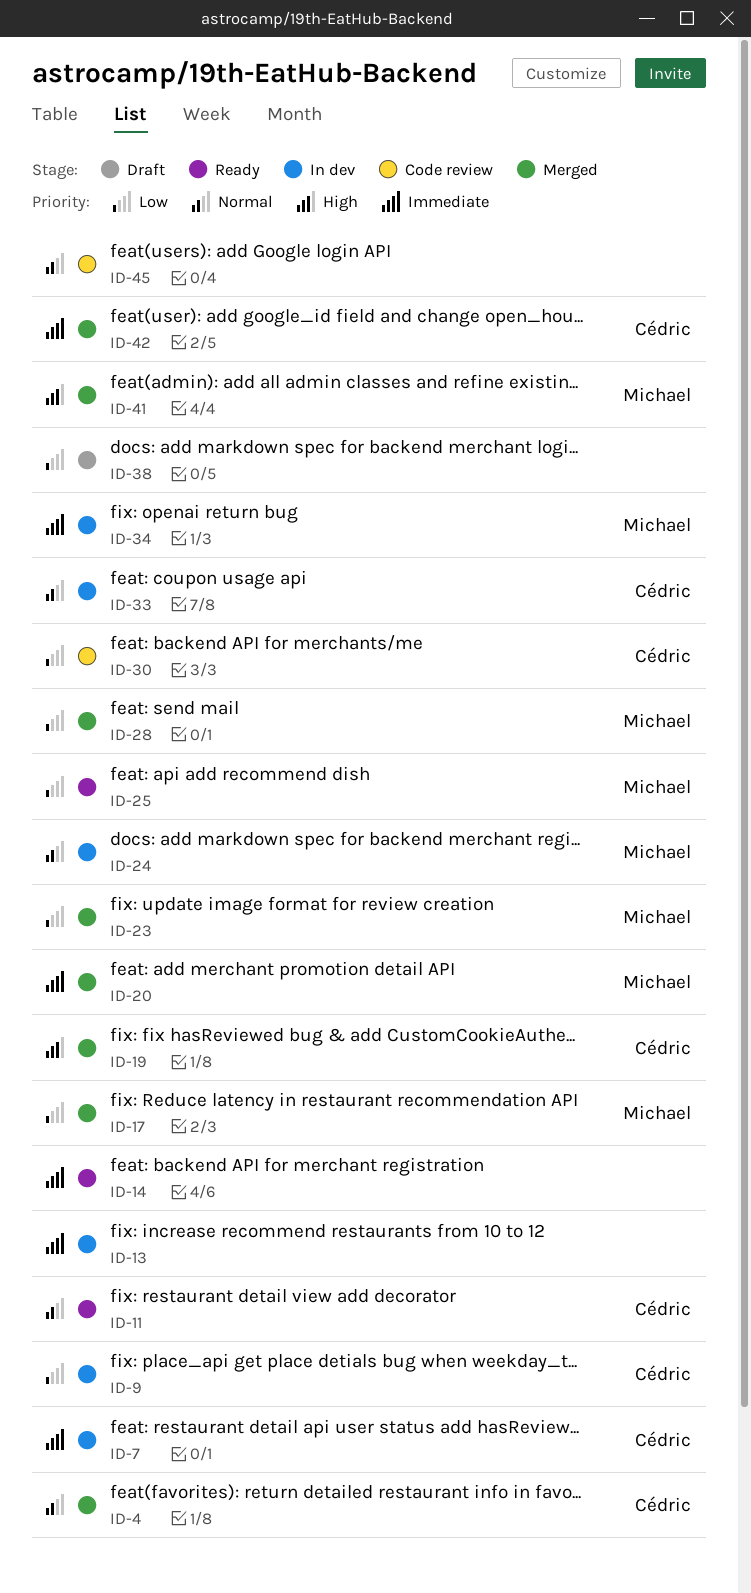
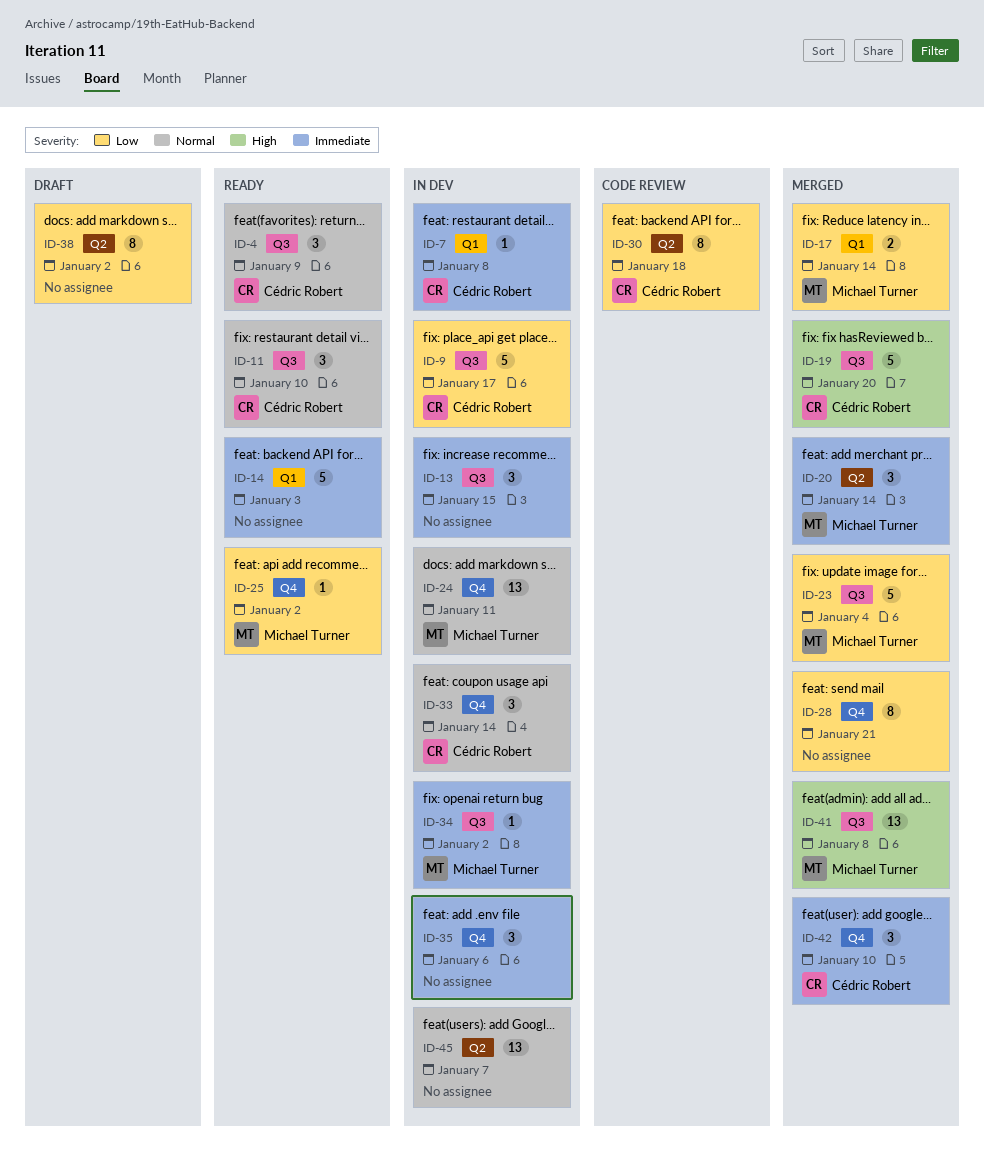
ID-4, status: Merged -> Ready
ID-28, owner: Michael Turner -> none
ID-35: none -> present
ID-45, status: Code review -> In dev

